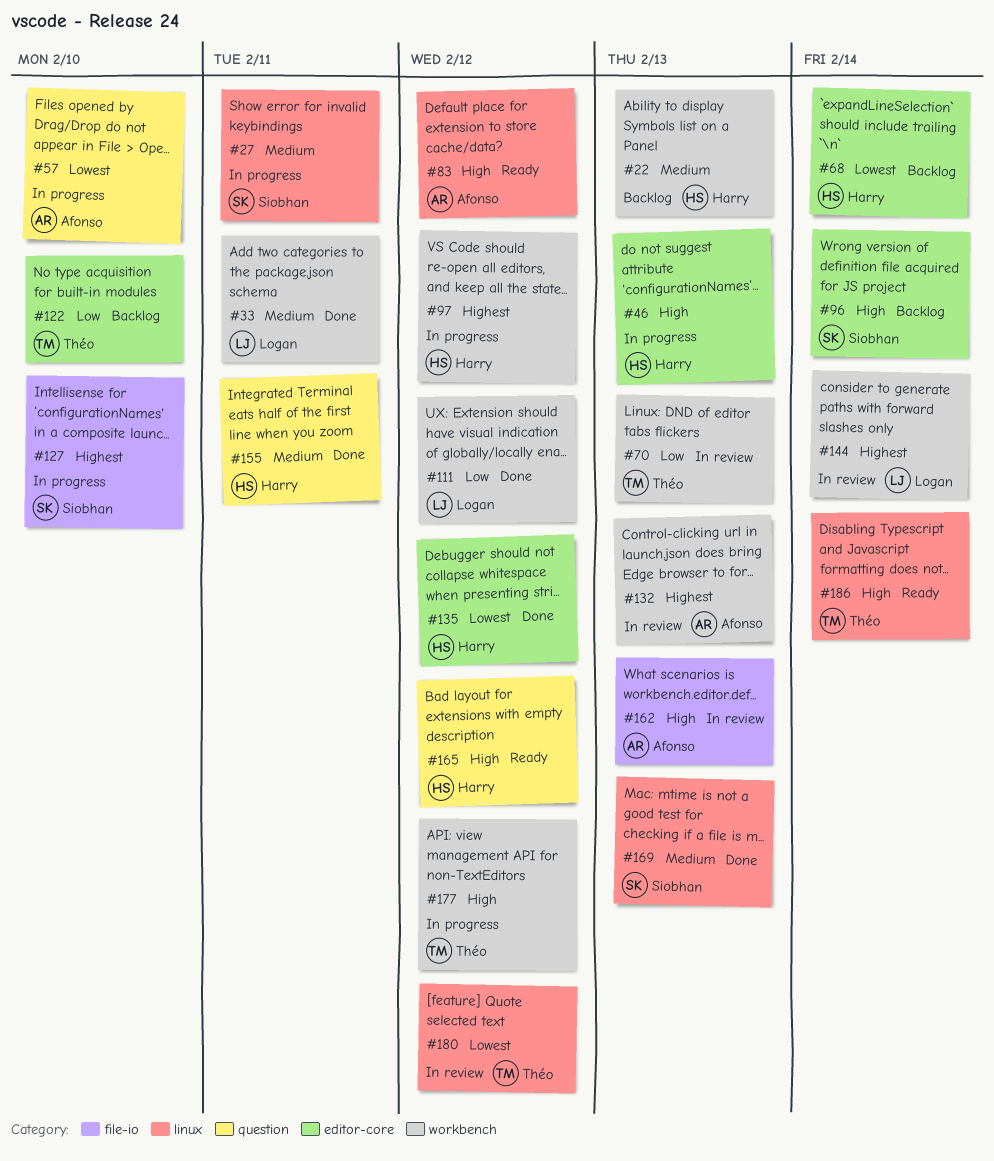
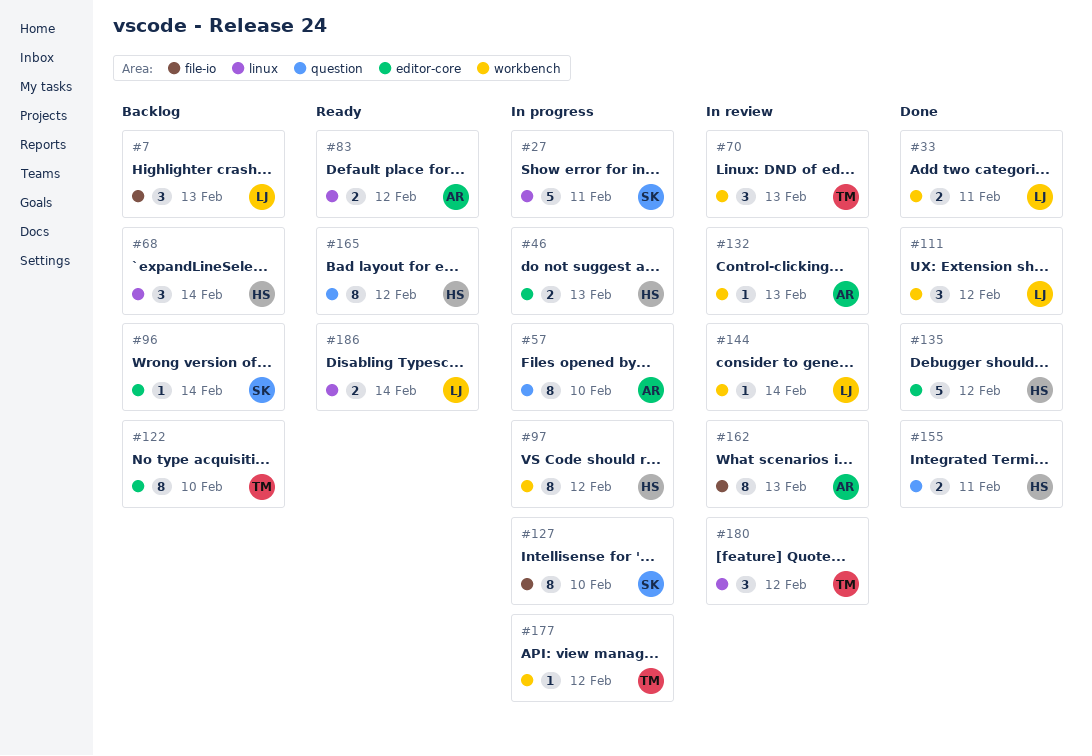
#7: none -> present
#22: present -> none
#68, label: editor-core -> linux
#169: present -> none
#186, owner: Théo -> Logan

